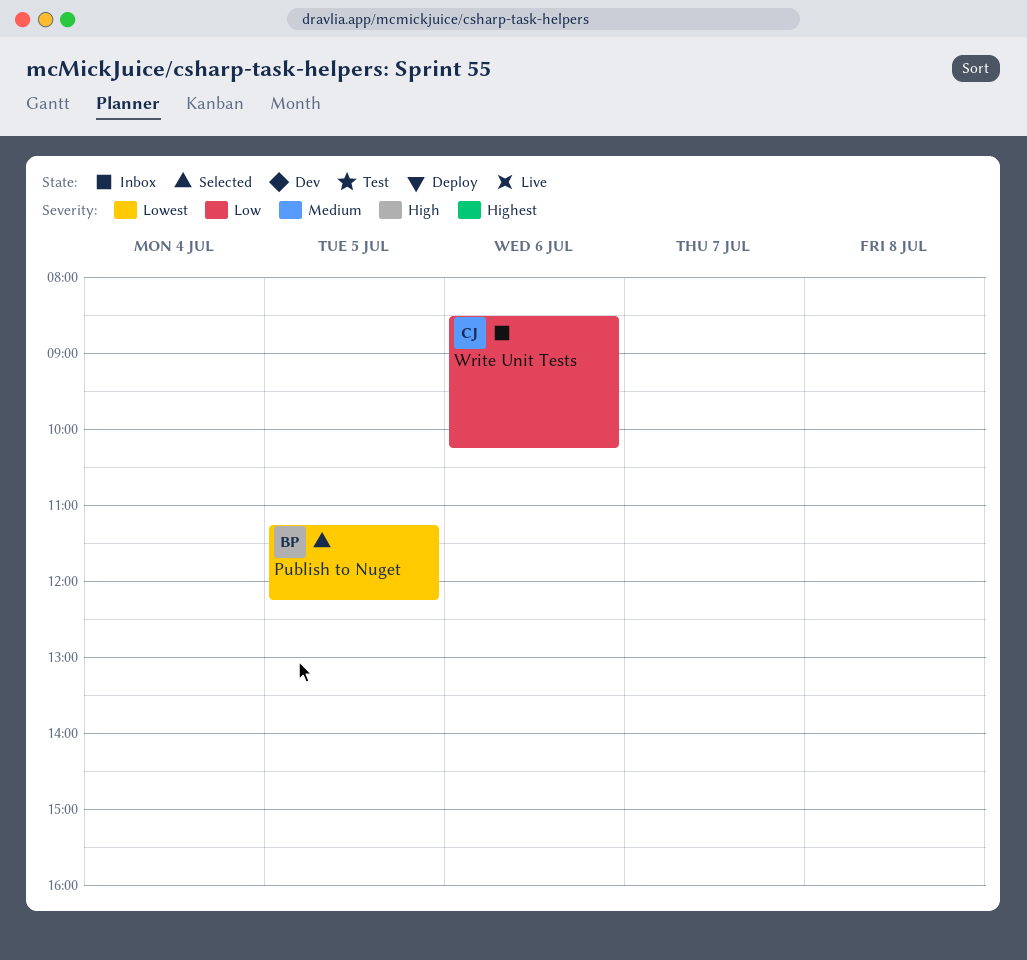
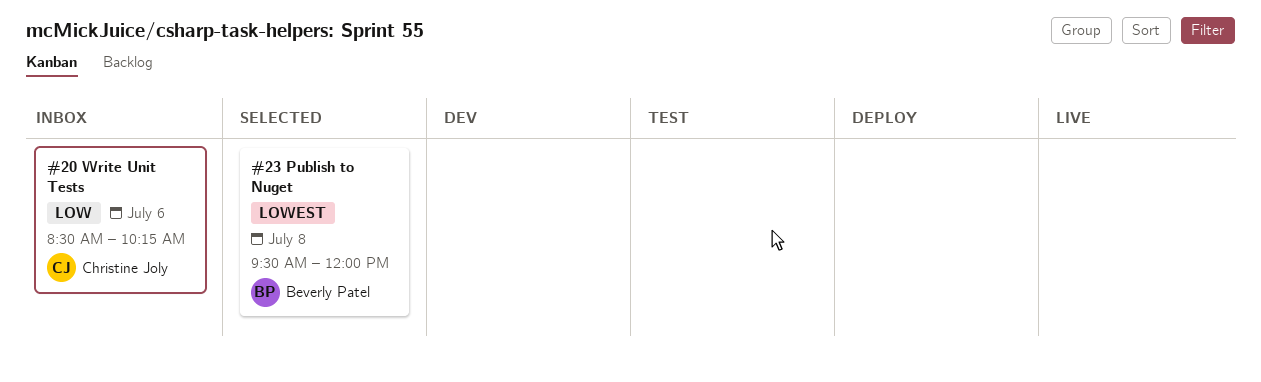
Publish to Nuget, day: Jul 5 -> Jul 8
Publish to Nuget, begins: 11:15 -> 09:30
Publish to Nuget, ends: 12:15 -> 12:00

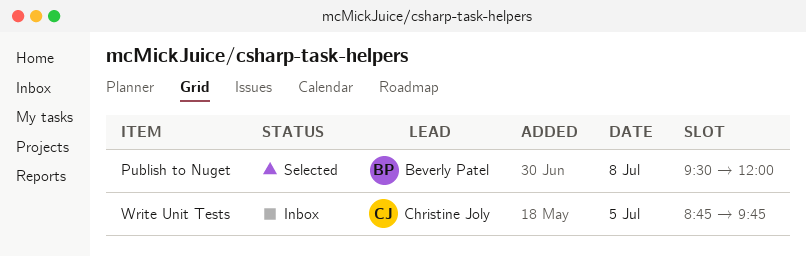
Write Unit Tests, day: Jul 6 -> Jul 5
Write Unit Tests, begins: 08:30 -> 08:45
Write Unit Tests, ends: 10:15 -> 09:45

